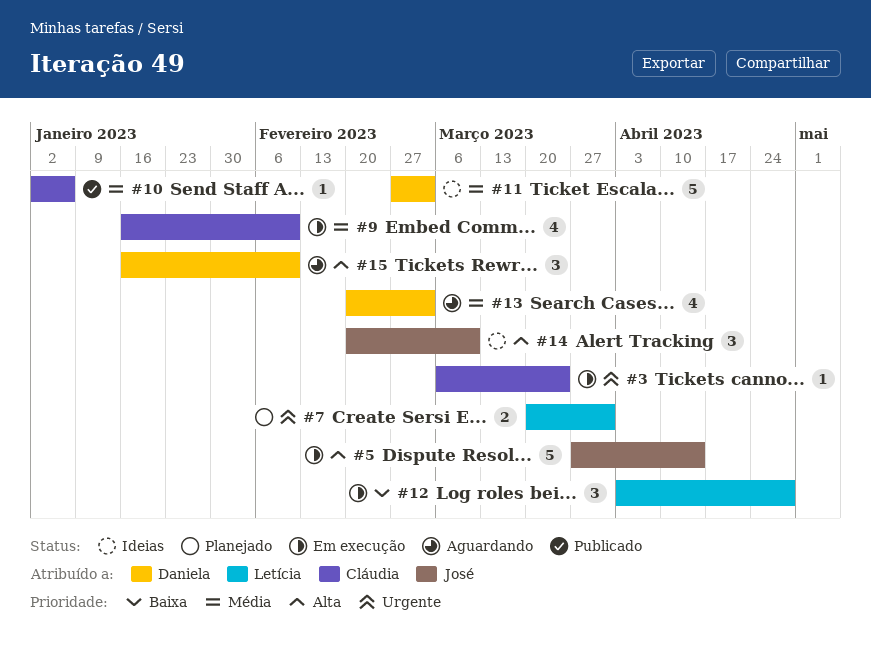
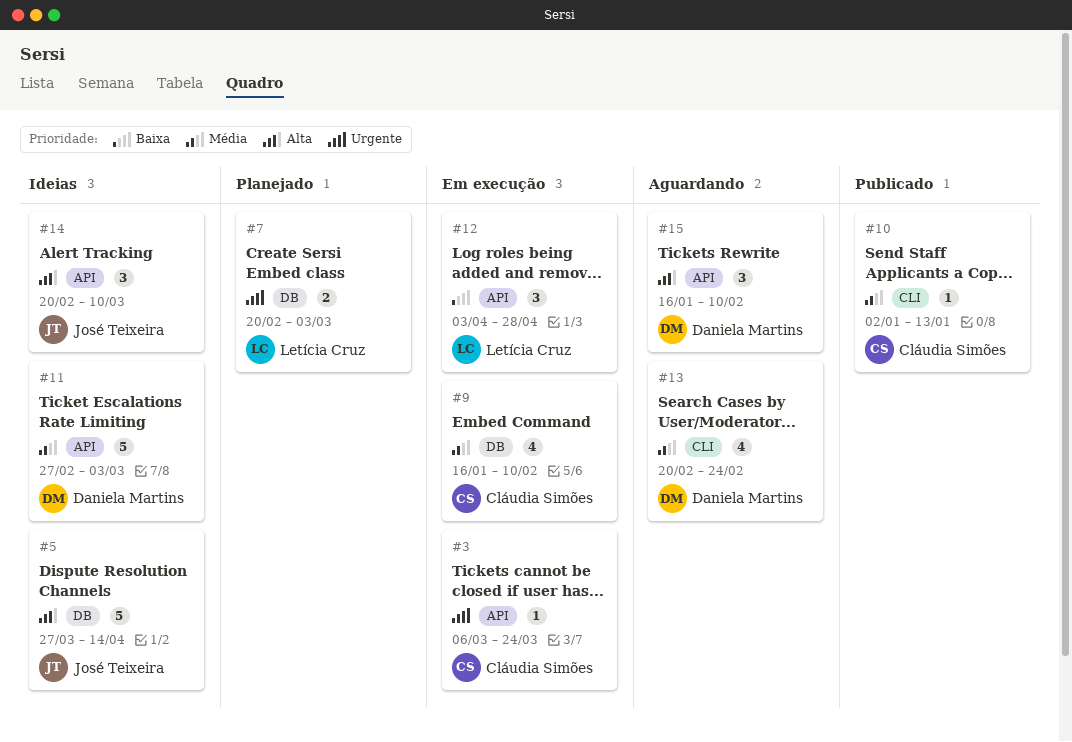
#5, status: Em execução -> Ideias
#7, start: Mar 20 -> Feb 20
#7, due: Mar 31 -> Mar 3
#10, due: Jan 6 -> Jan 13
#13, due: Mar 3 -> Feb 24

